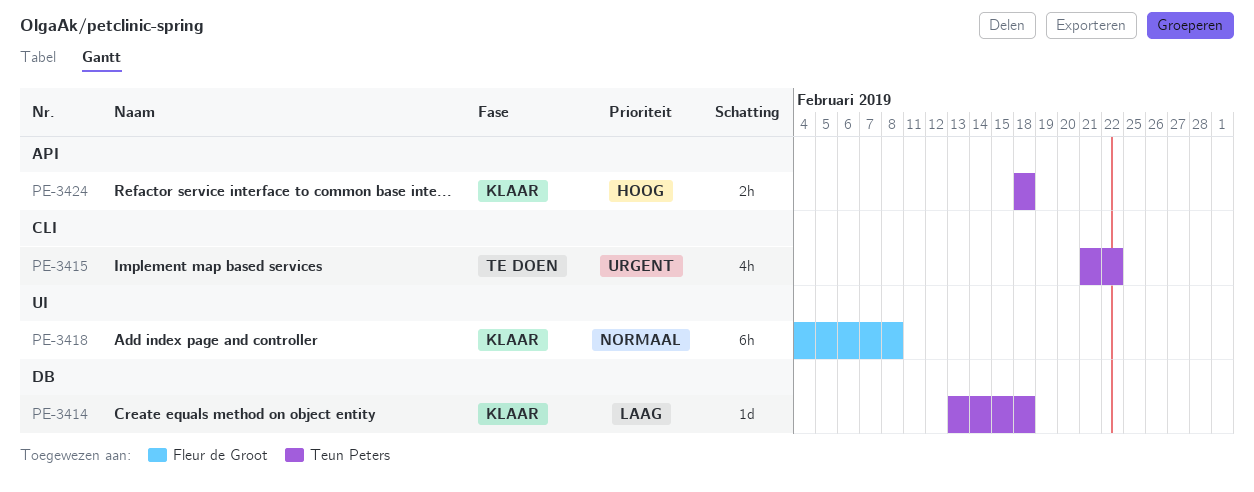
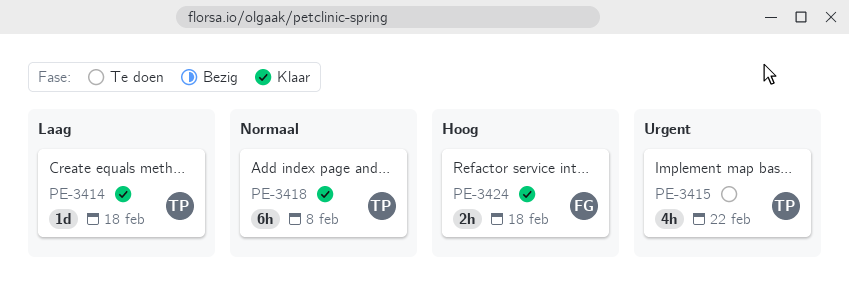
PE-3418, owner: Fleur de Groot -> Teun Peters
PE-3424, owner: Teun Peters -> Fleur de Groot

